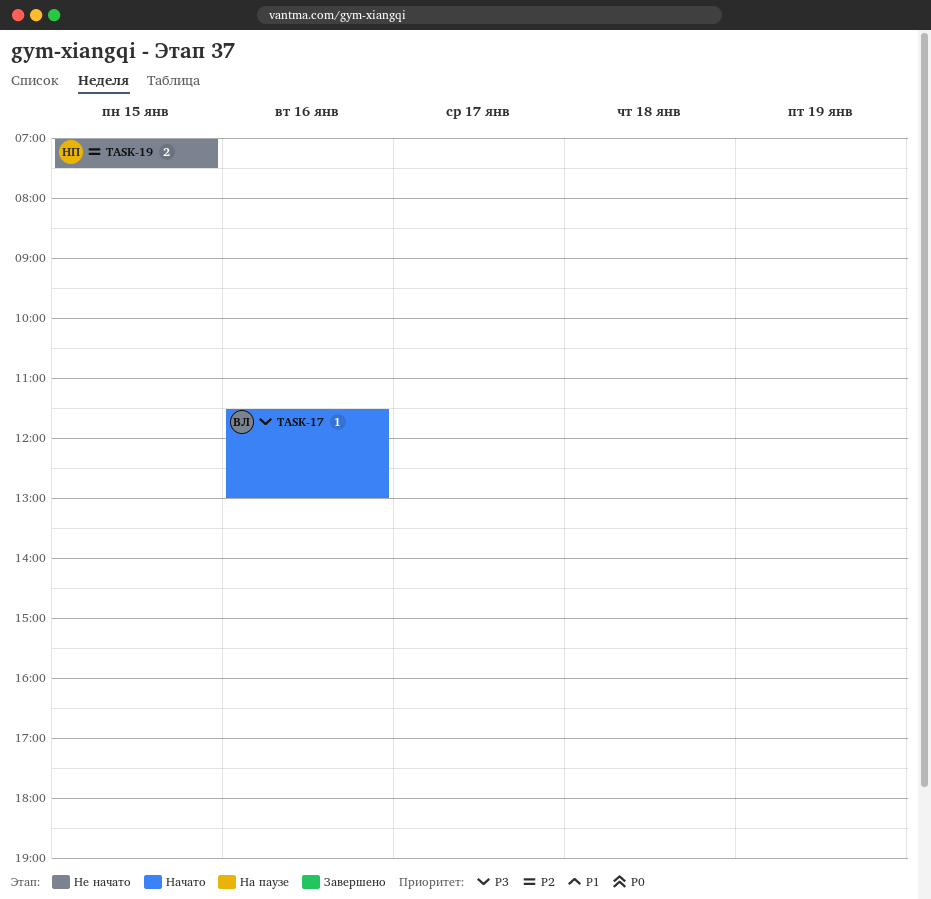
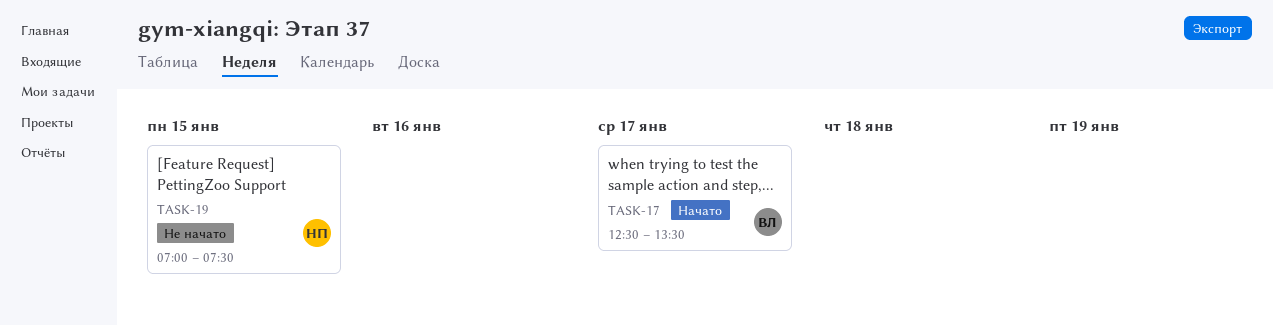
TASK-17, day: Jan 16 -> Jan 17
TASK-17, begins: 11:30 -> 12:30
TASK-17, ends: 13:00 -> 13:30

